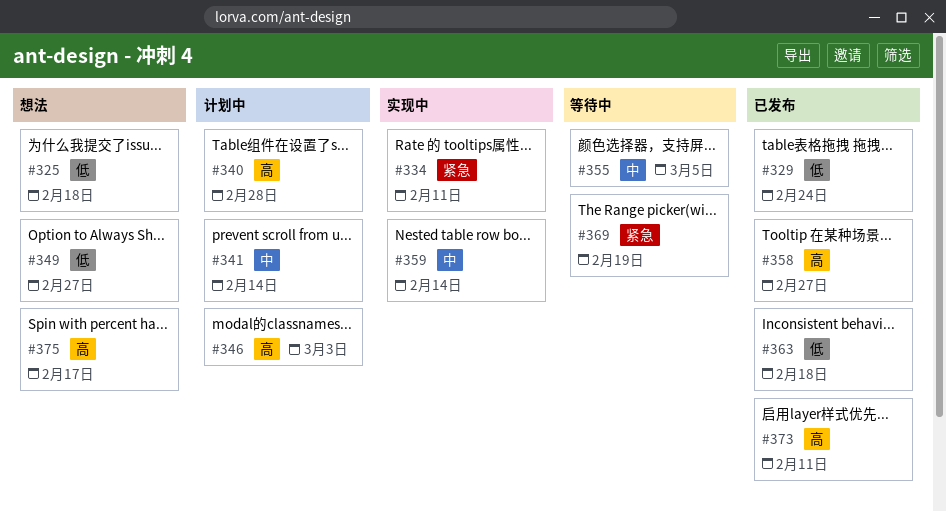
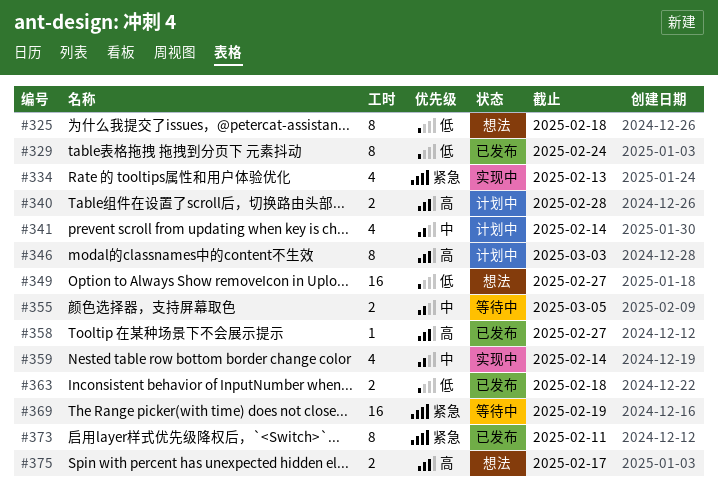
#334, due: Feb 11 -> Feb 13
#373, priority: 高 -> 紧急

